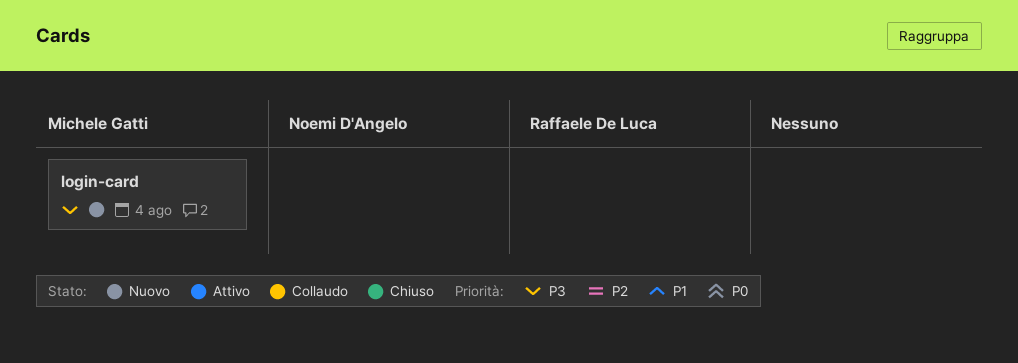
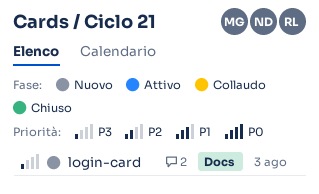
login-card, due: Aug 4 -> Aug 3

